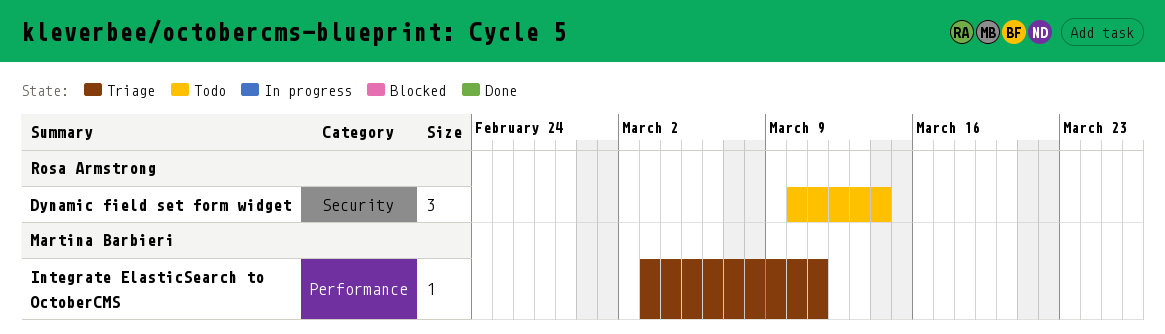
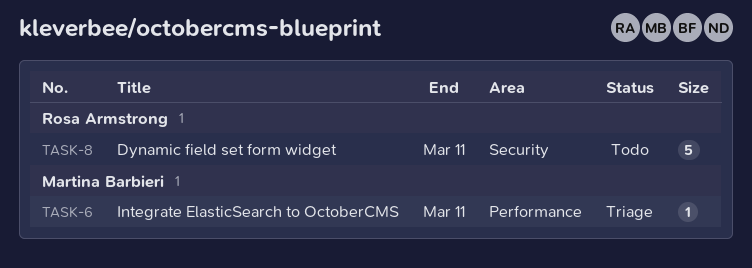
Dynamic field set form widget, estimate: 3 -> 5
Dynamic field set form widget, due: Mar 14 -> Mar 11

